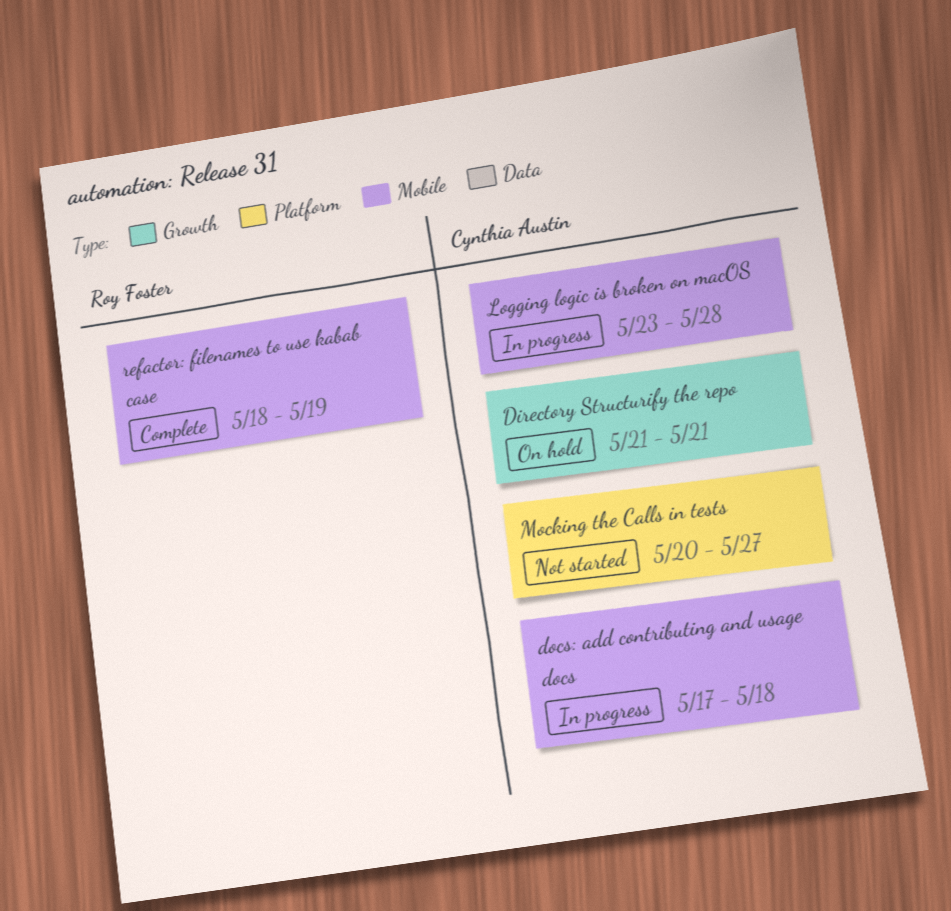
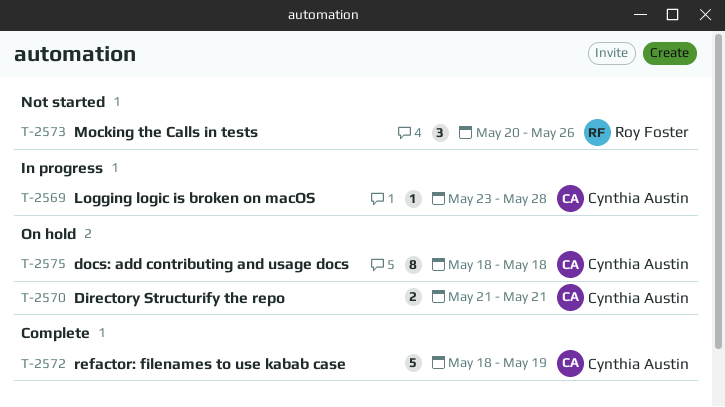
docs: add contributing and usage docs, status: In progress -> On hold
docs: add contributing and usage docs, start: May 17 -> May 18
Mocking the Calls in tests, owner: Cynthia Austin -> Roy Foster
Mocking the Calls in tests, due: May 27 -> May 26
refactor: filenames to use kabab case, owner: Roy Foster -> Cynthia Austin

